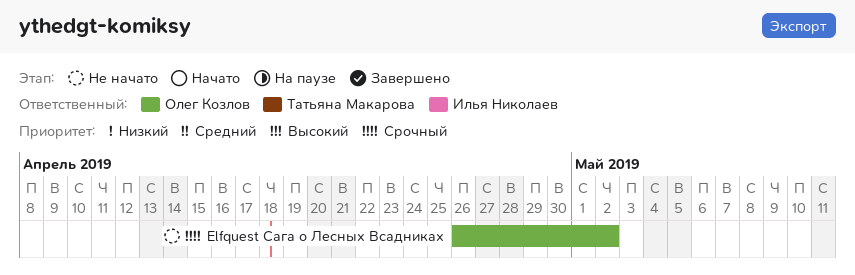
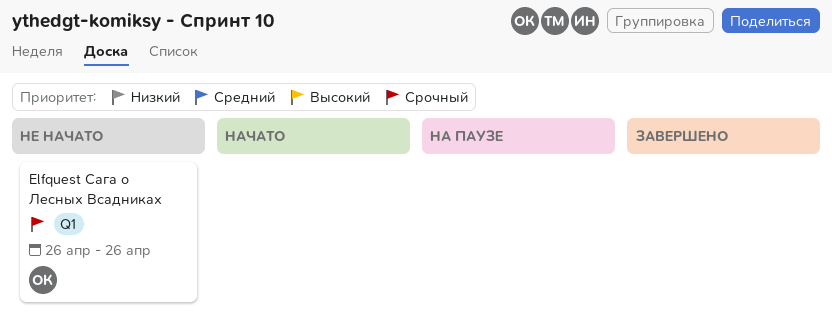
Elfquest Сага о Лесных Всадниках, due: May 2 -> Apr 26

